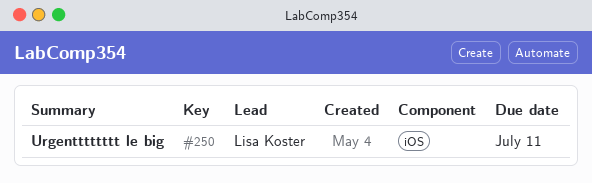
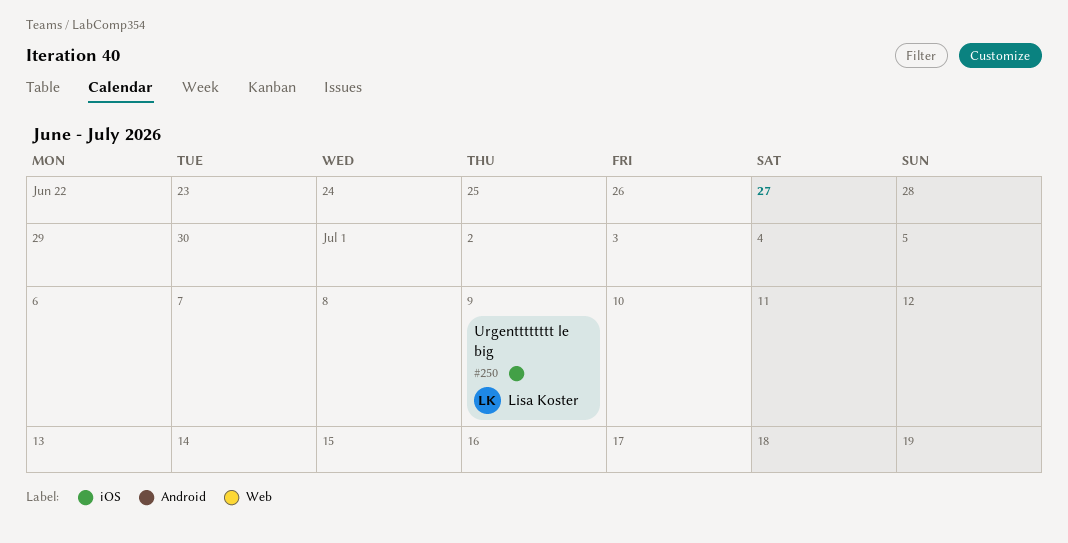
#250, due: Jul 11 -> Jul 9

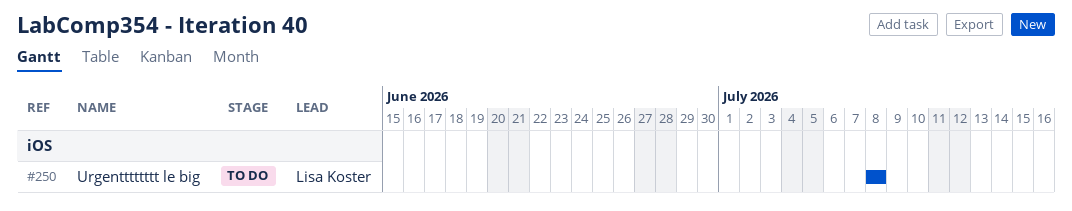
#250, due: Jul 9 -> Jul 8

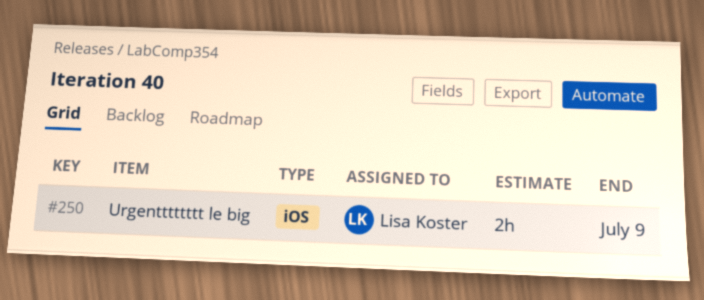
#250, due: Jul 8 -> Jul 9

